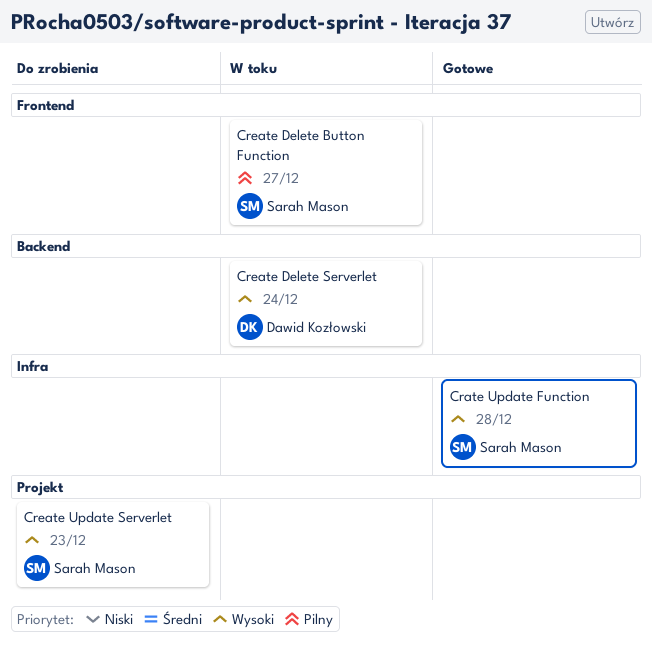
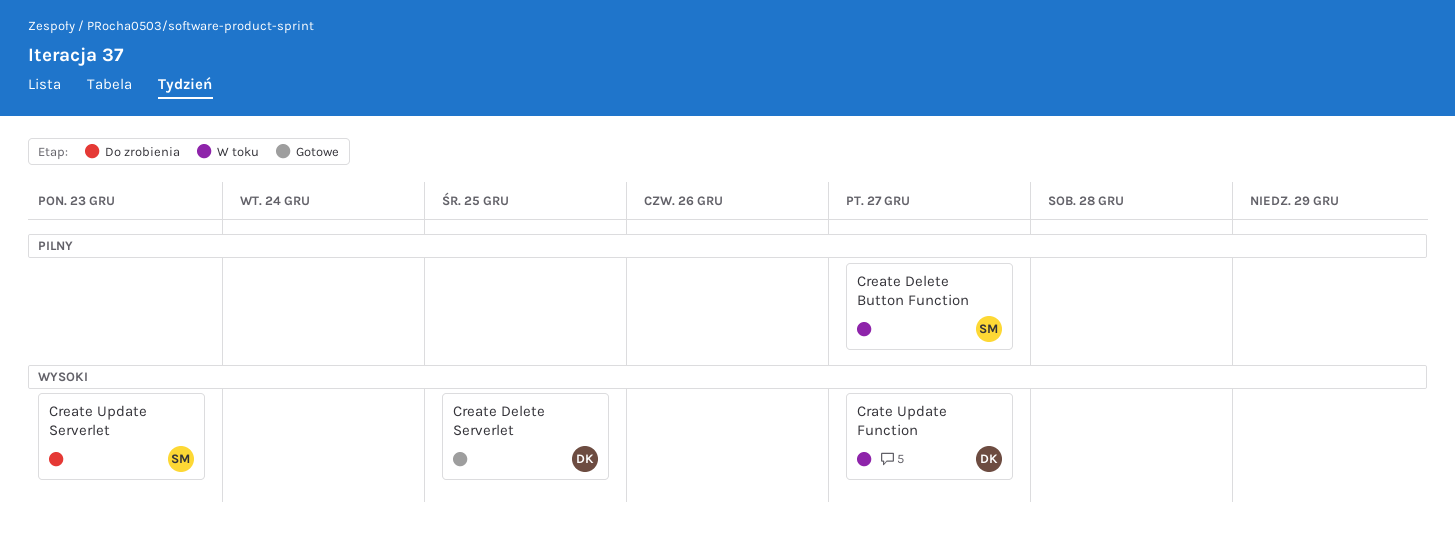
Crate Update Function, status: Gotowe -> W toku
Crate Update Function, owner: Sarah Mason -> Dawid Kozłowski
Crate Update Function, due: Dec 28 -> Dec 27
Create Delete Serverlet, status: W toku -> Gotowe
Create Delete Serverlet, due: Dec 24 -> Dec 25

